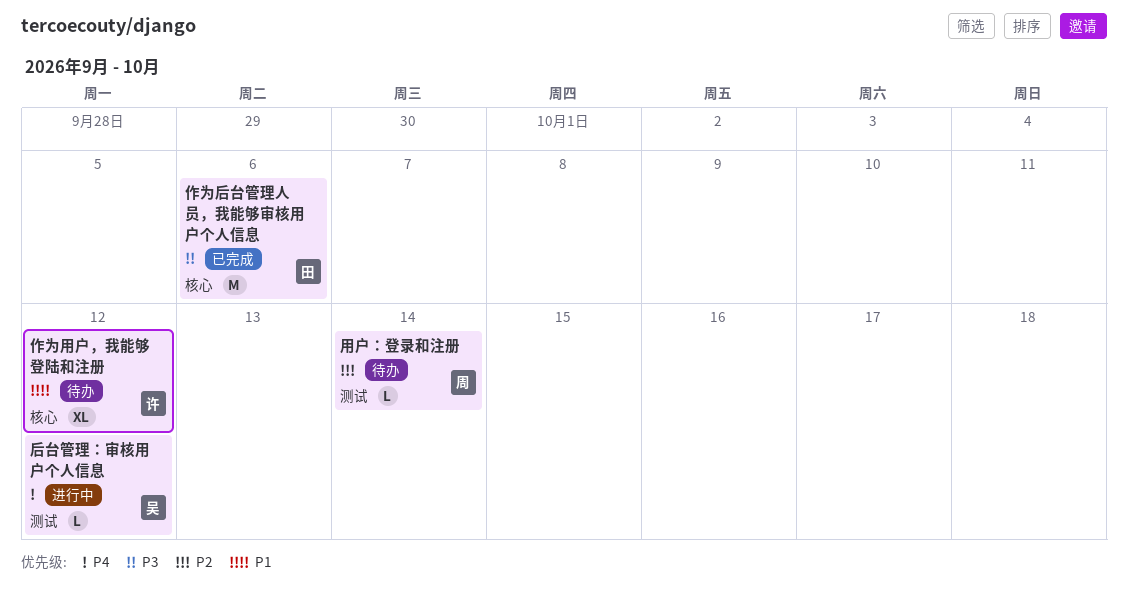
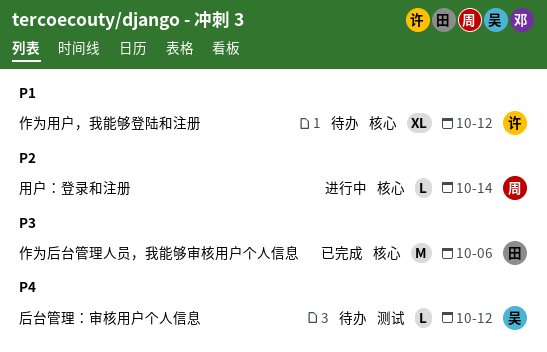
后台管理：审核用户个人信息, status: 进行中 -> 待办
用户：登录和注册, status: 待办 -> 进行中
用户：登录和注册, label: 测试 -> 核心

